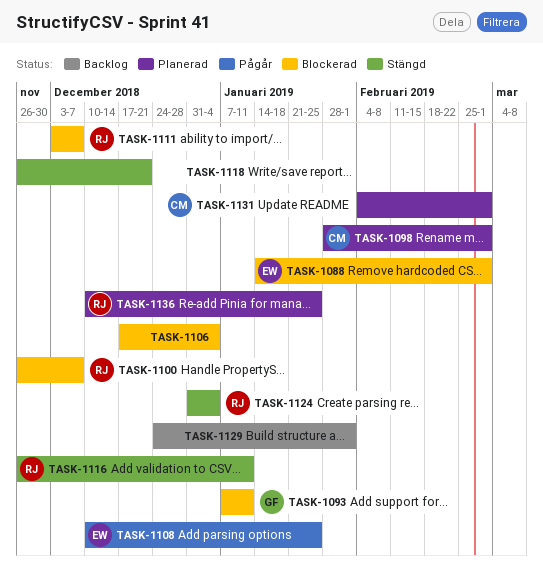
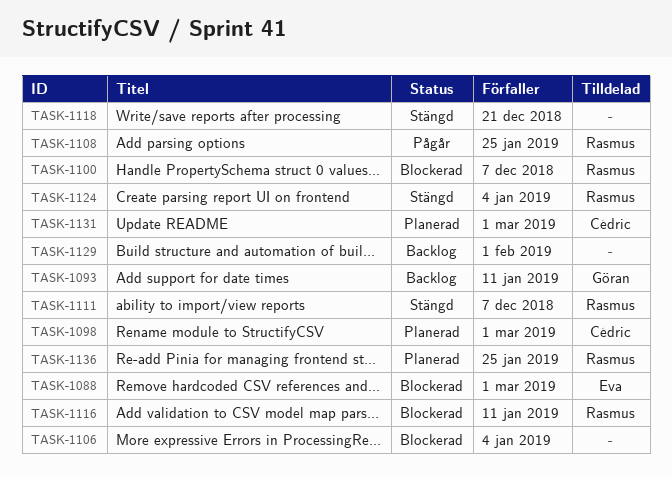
TASK-1093, status: Blockerad -> Backlog
TASK-1108, owner: Eva -> Rasmus
TASK-1111, status: Blockerad -> Stängd
TASK-1116, status: Stängd -> Blockerad

